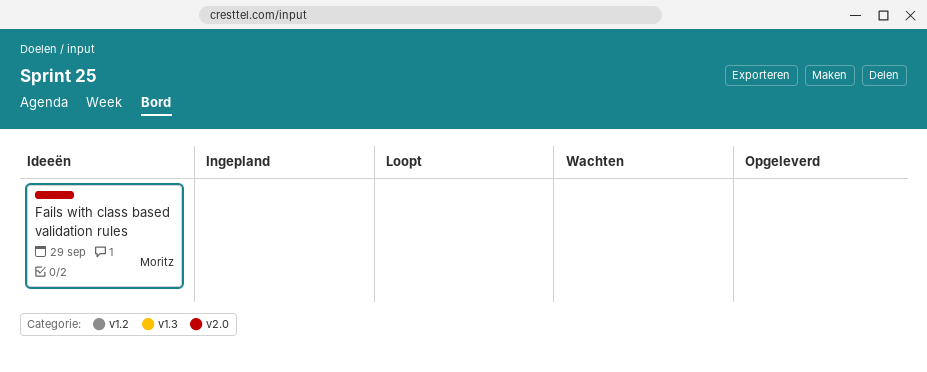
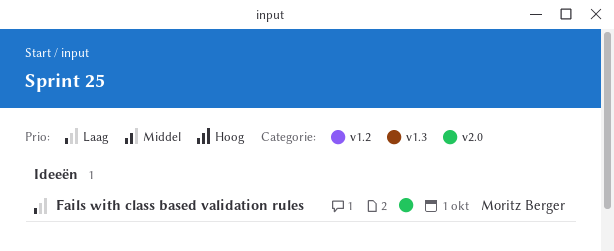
Fails with class based validation rules, due: Sep 29 -> Oct 1

